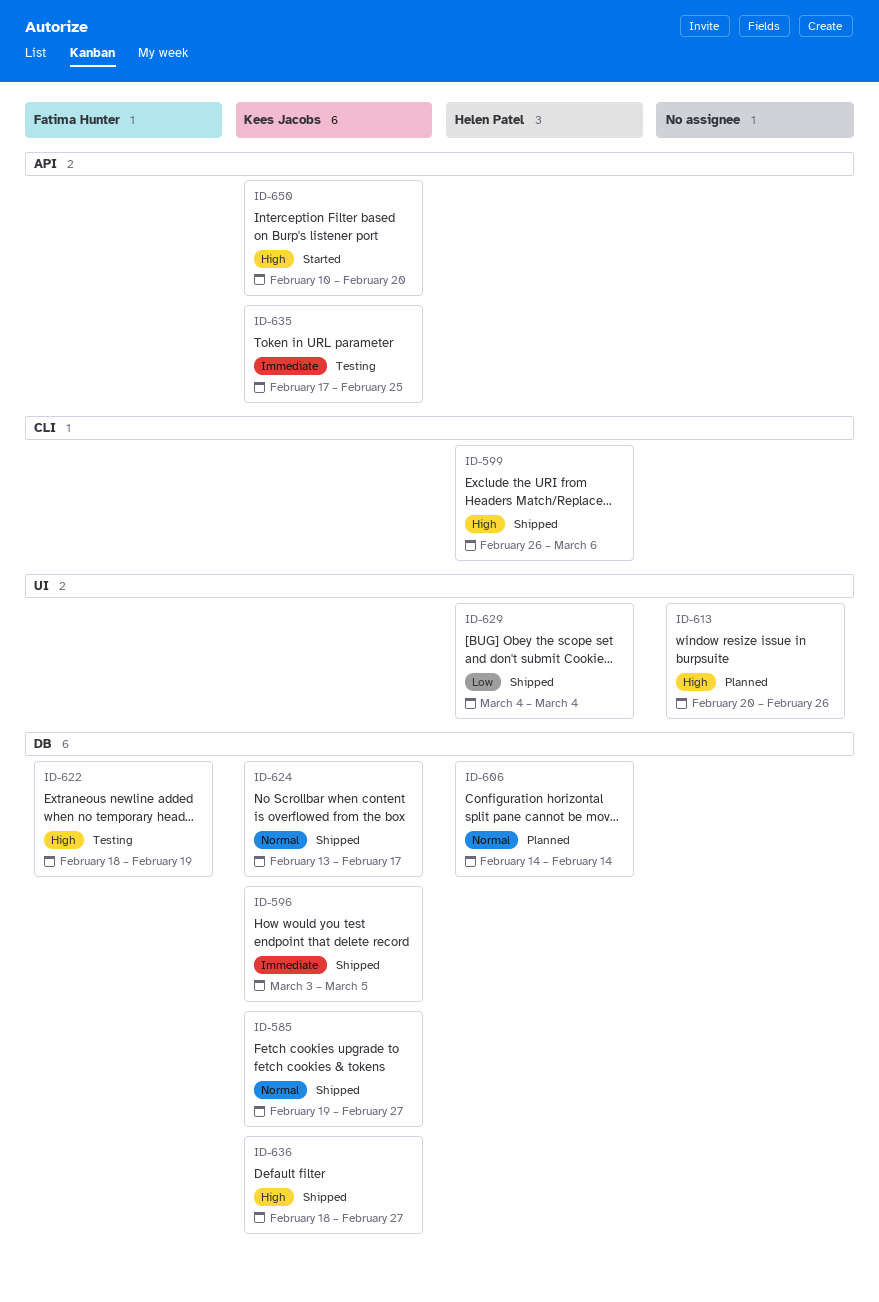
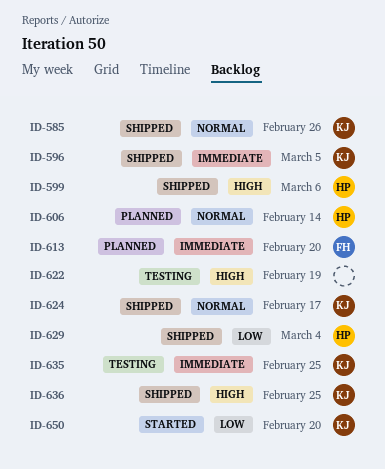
ID-585, due: Feb 27 -> Feb 26
ID-613, owner: none -> Fatima Hunter
ID-613, priority: High -> Immediate
ID-613, due: Feb 26 -> Feb 20
ID-622, owner: Fatima Hunter -> none
ID-636, due: Feb 27 -> Feb 25
ID-650, priority: High -> Low

